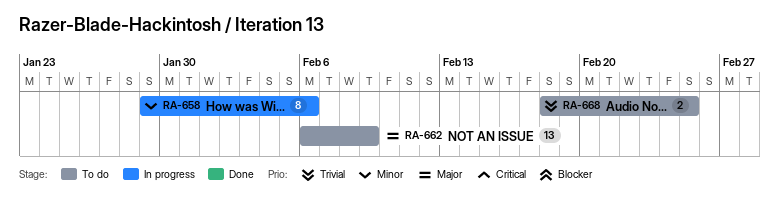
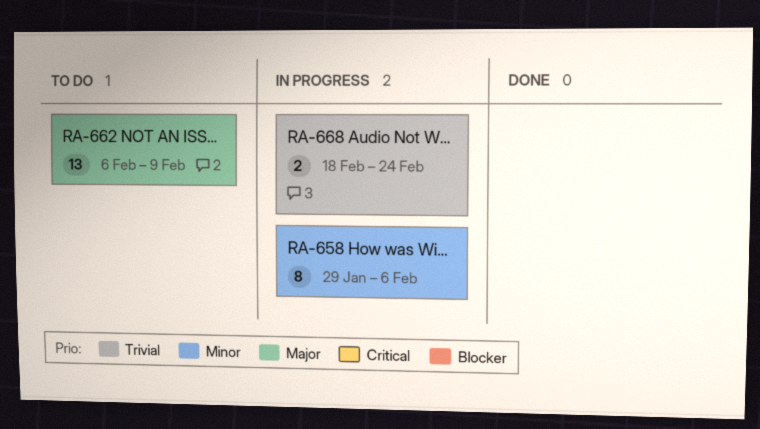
RA-668, status: To do -> In progress
RA-668, due: Feb 25 -> Feb 24

